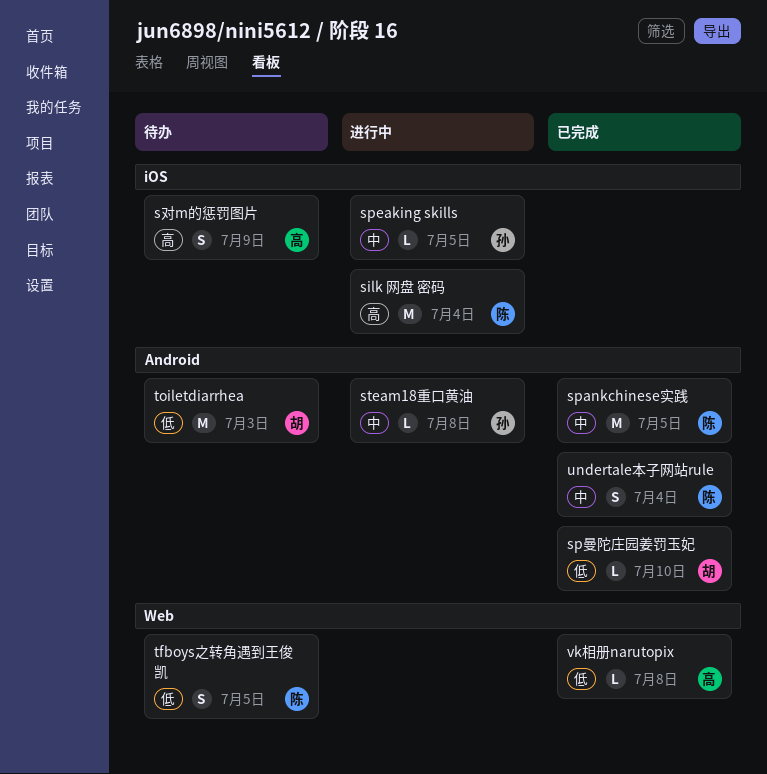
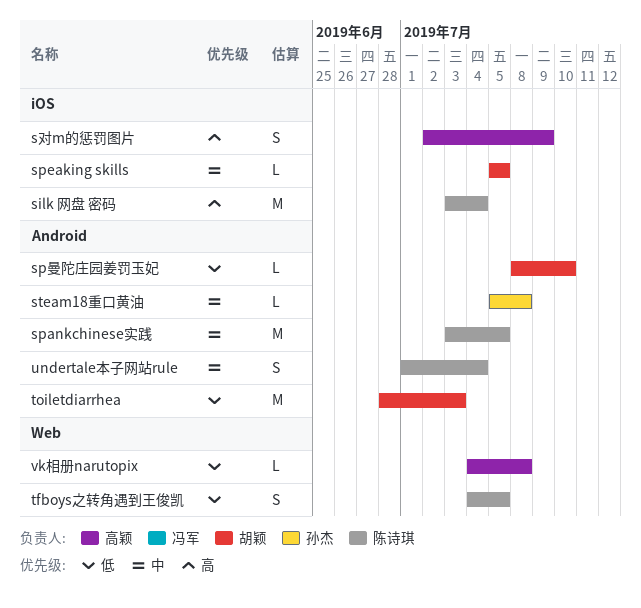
speaking skills, owner: 孙杰 -> 胡颖

